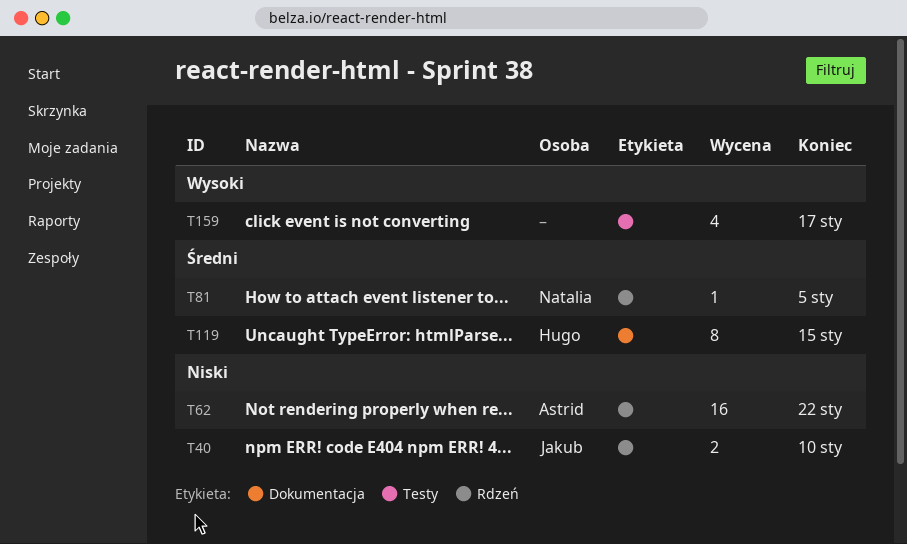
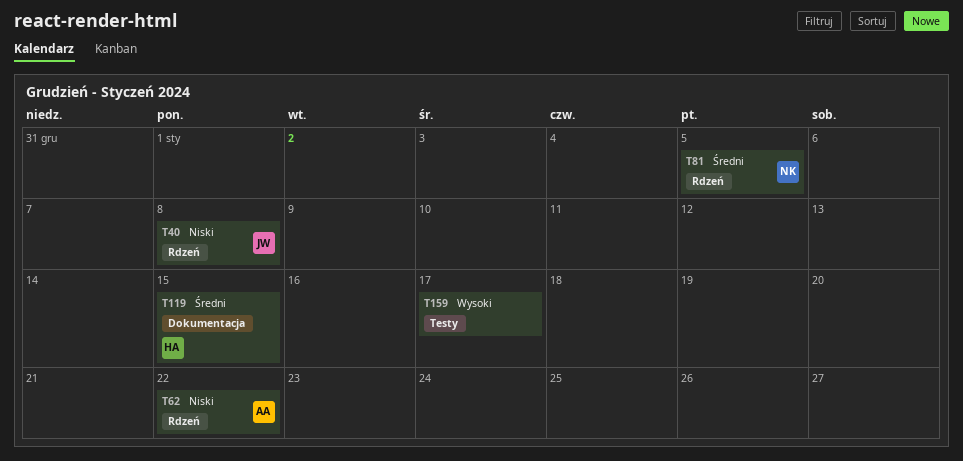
T40, due: Jan 10 -> Jan 8

